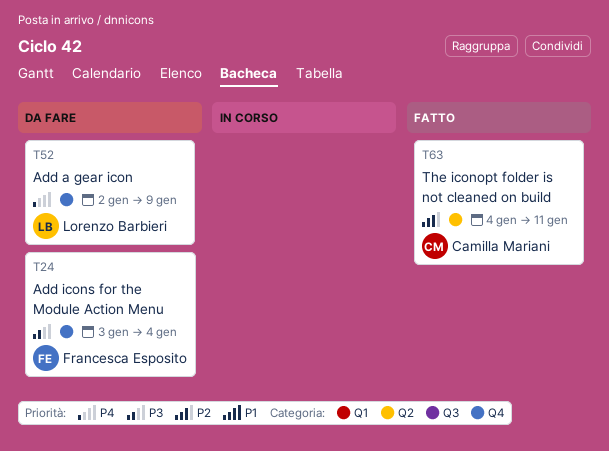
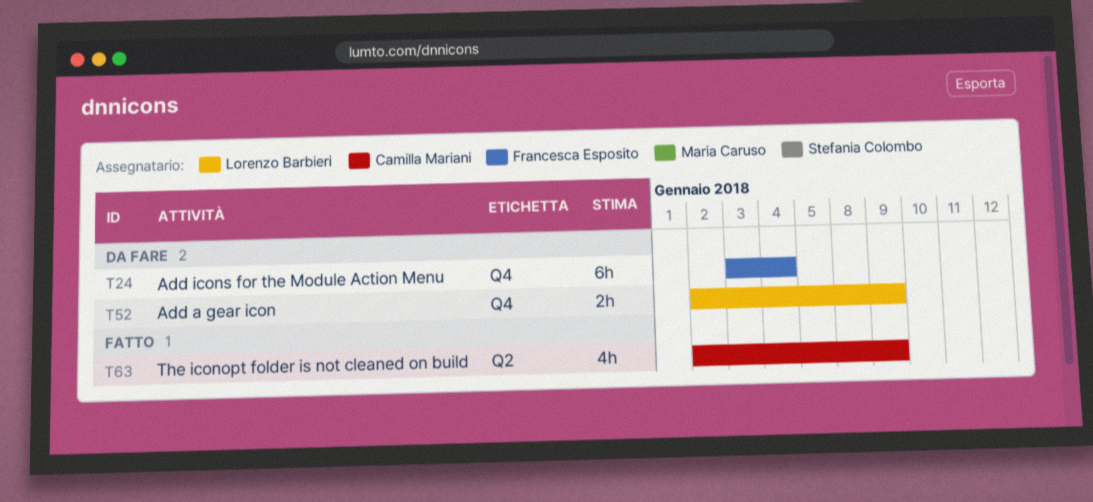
T63, start: Jan 4 -> Jan 2
T63, due: Jan 11 -> Jan 9

